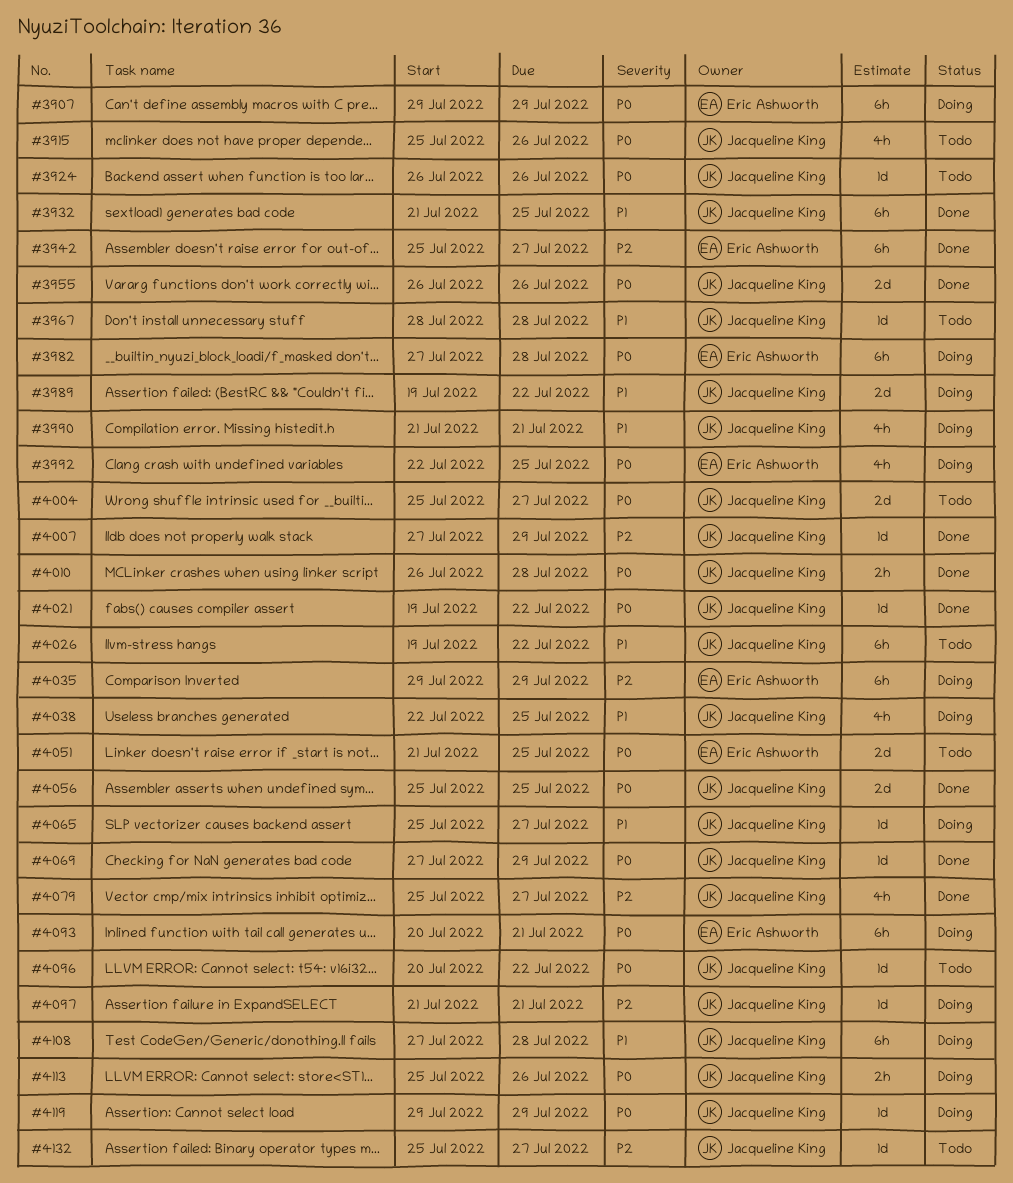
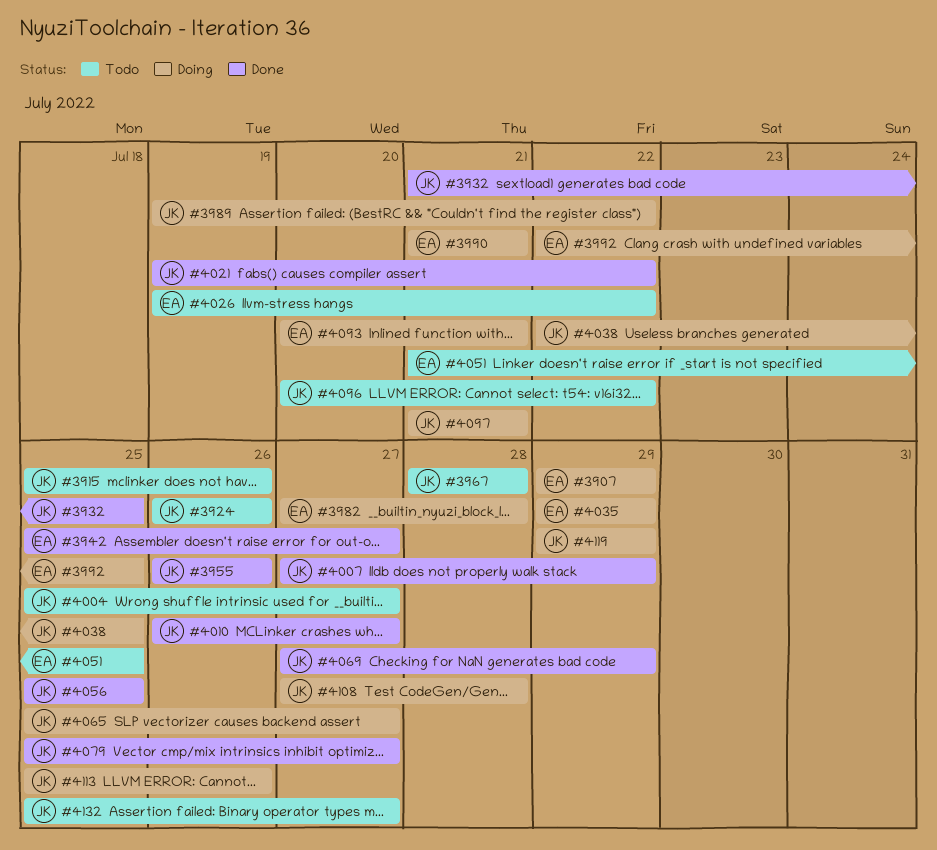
#3990, owner: Jacqueline King -> Eric Ashworth
#4010, due: Jul 28 -> Jul 27
#4026, owner: Jacqueline King -> Eric Ashworth

